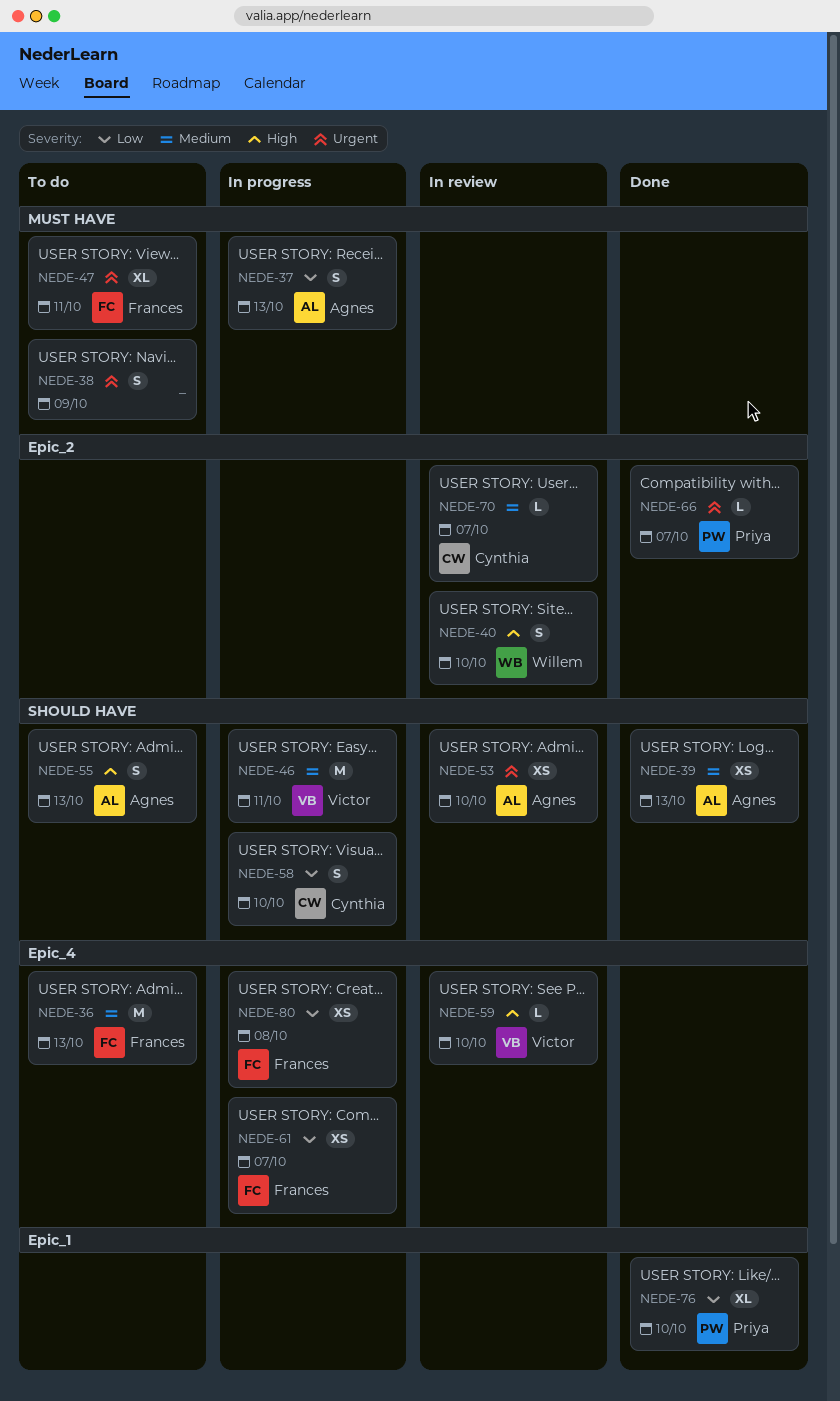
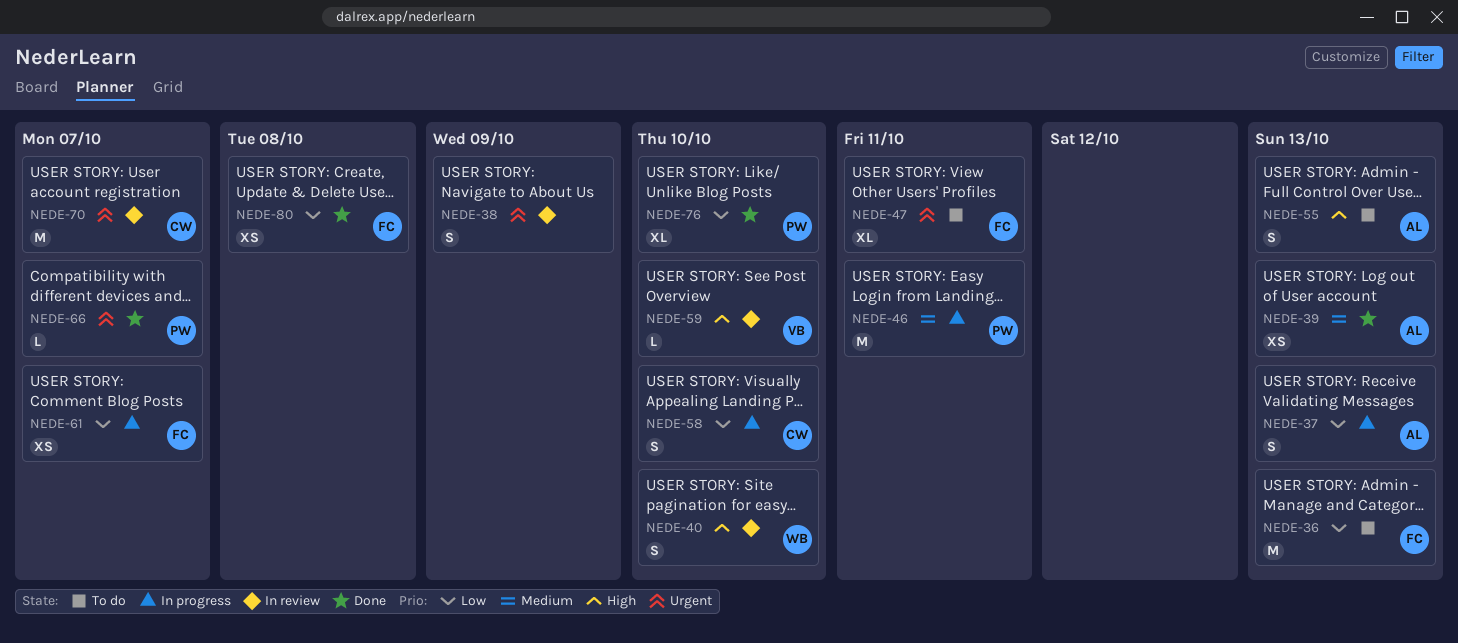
NEDE-36, priority: Medium -> Low
NEDE-38, status: To do -> In review
NEDE-46, owner: Victor -> Priya
NEDE-53: present -> none
NEDE-70, priority: Medium -> Urgent
NEDE-70, estimate: L -> M
NEDE-80, status: In progress -> Done

